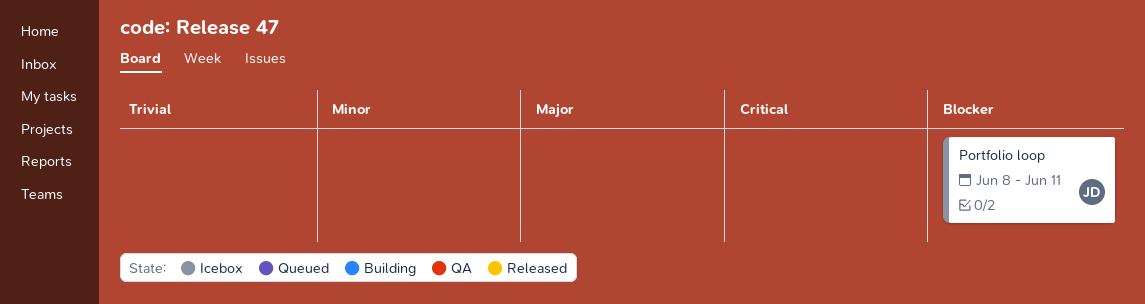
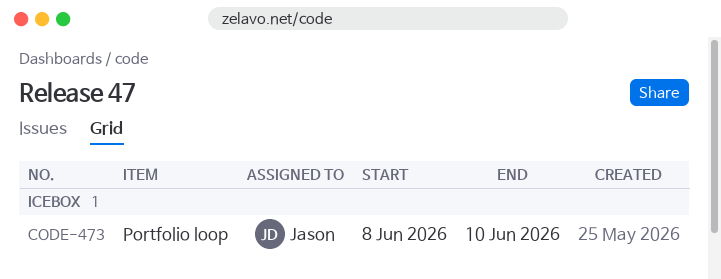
Portfolio loop, due: Jun 11 -> Jun 10

